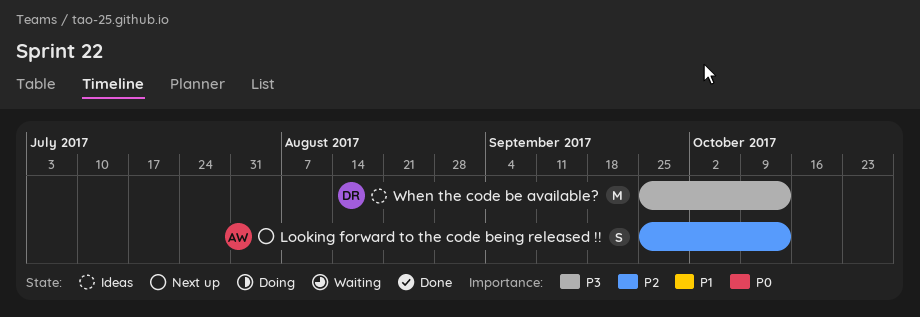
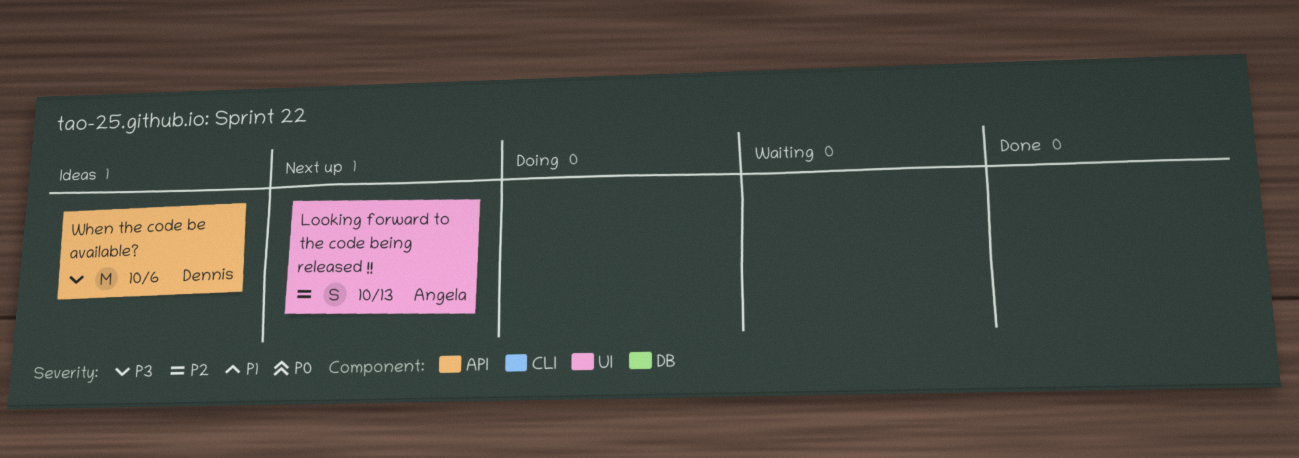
When the code be available?, due: Oct 13 -> Oct 6

